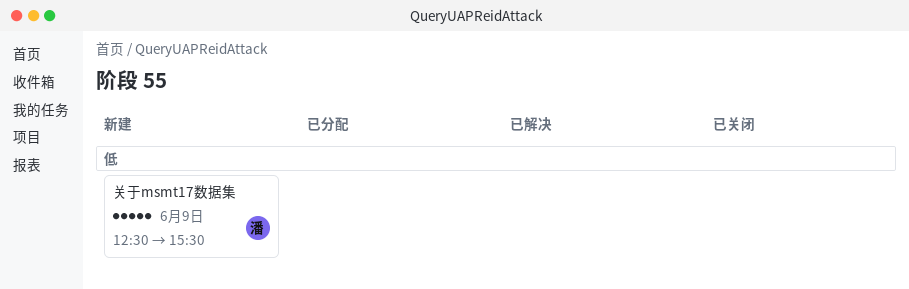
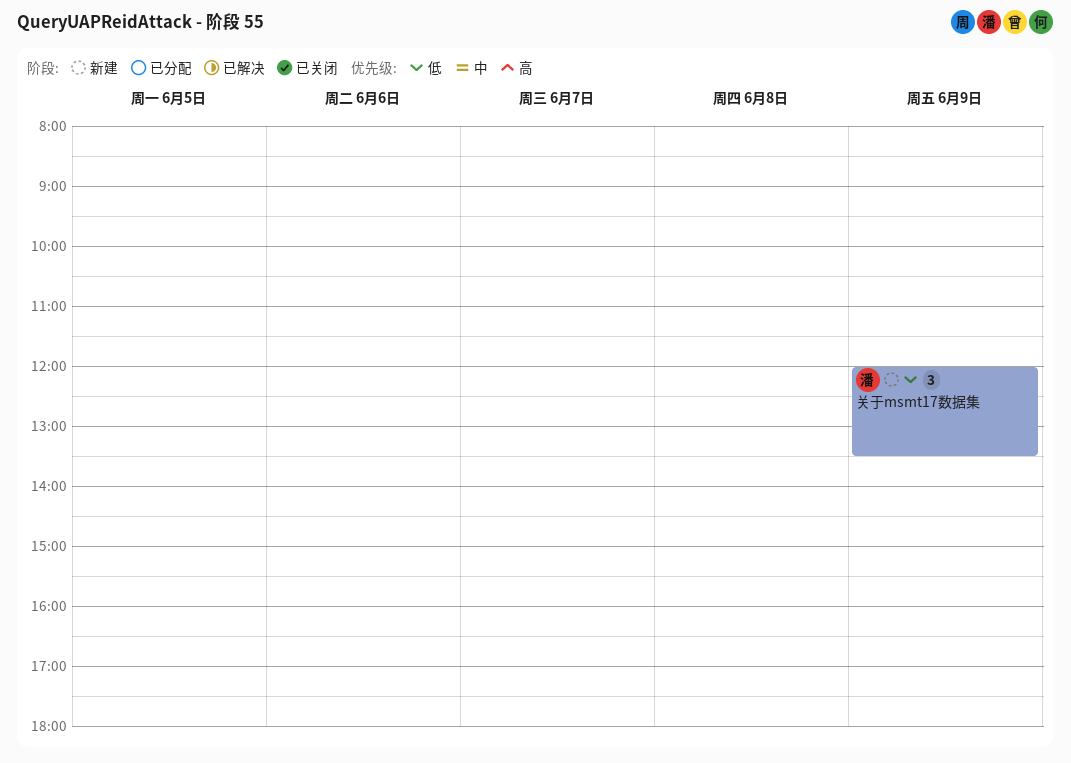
关于msmt17数据集, estimate: 5 -> 3
关于msmt17数据集, begins: 12:30 -> 12:00
关于msmt17数据集, ends: 15:30 -> 13:30

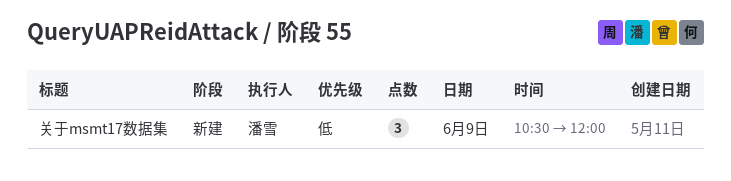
关于msmt17数据集, begins: 12:00 -> 10:30
关于msmt17数据集, ends: 13:30 -> 12:00

